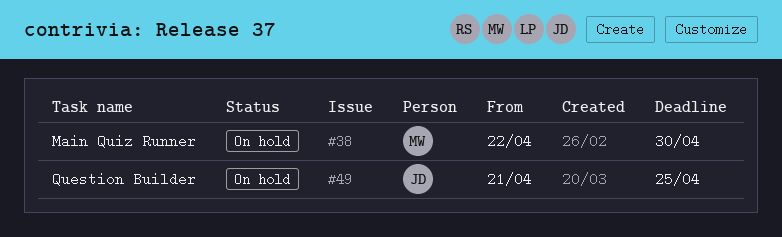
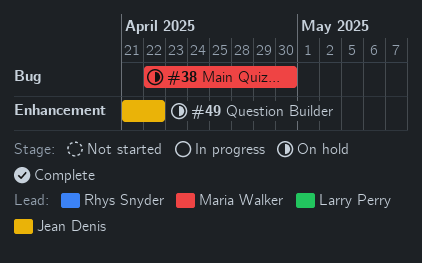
#49, due: Apr 25 -> Apr 22

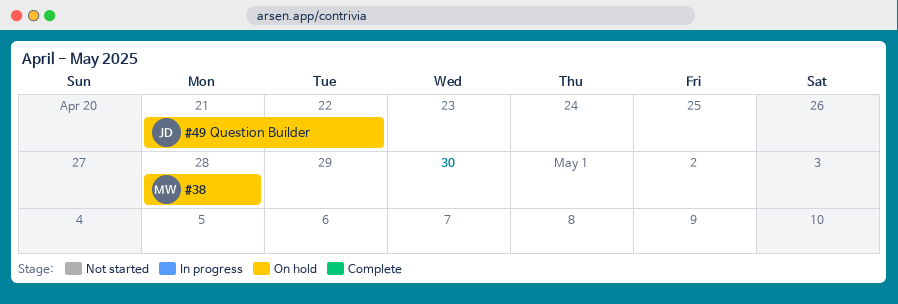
#38, start: Apr 22 -> Apr 28
#38, due: Apr 30 -> Apr 28

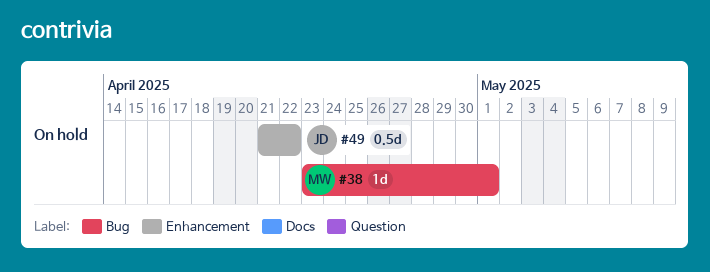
#38, start: Apr 28 -> Apr 23
#38, due: Apr 28 -> May 1

